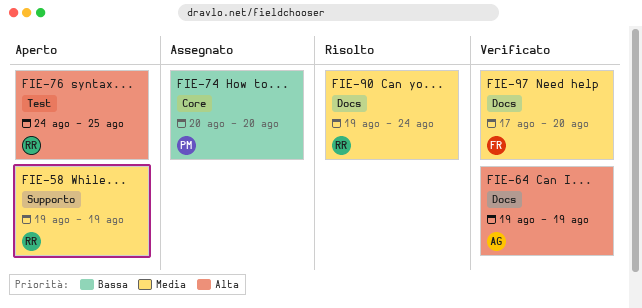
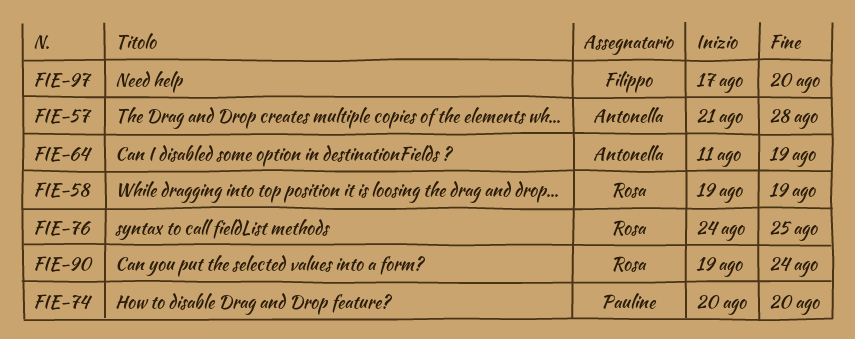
FIE-57: none -> present
FIE-64, start: Aug 19 -> Aug 11

